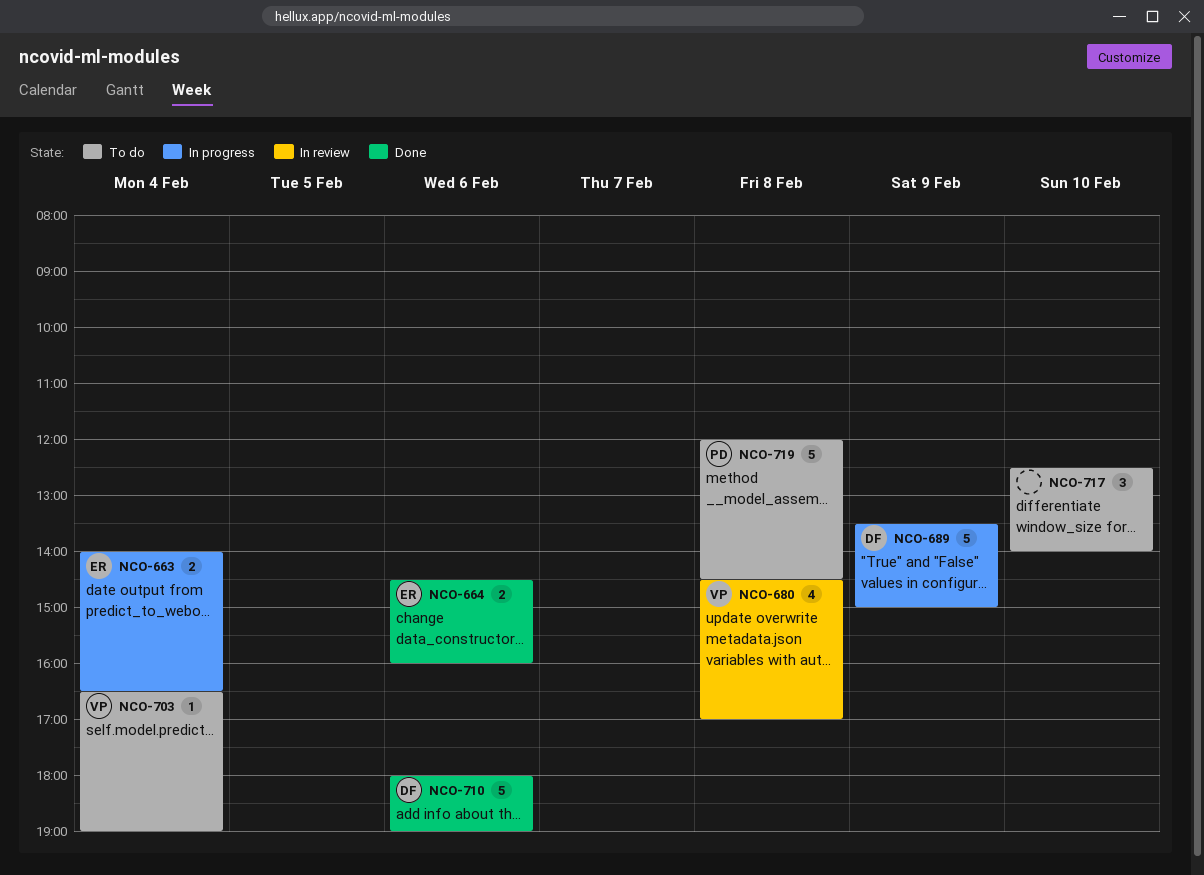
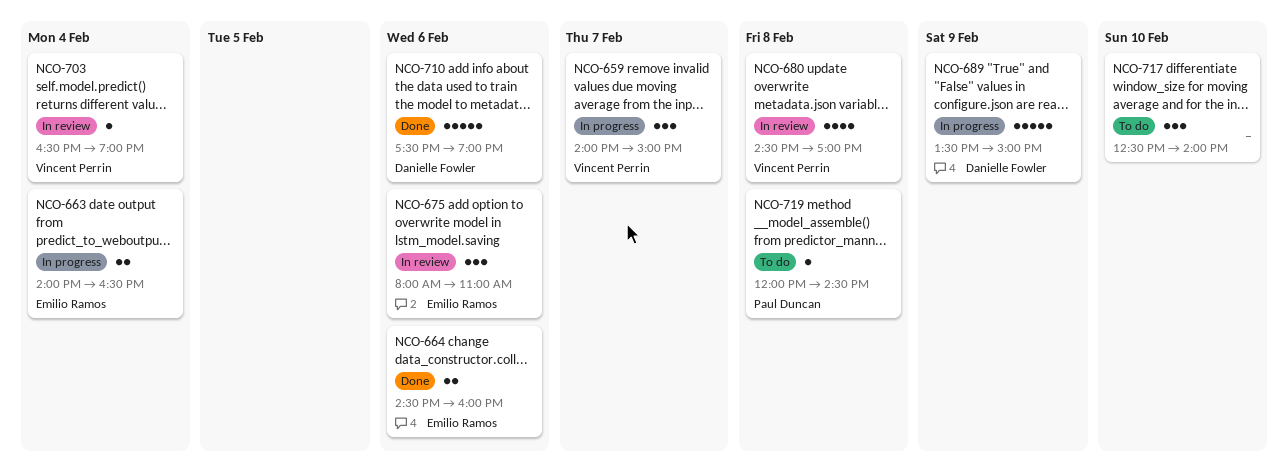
NCO-659: none -> present
NCO-675: none -> present
NCO-703, status: To do -> In review
NCO-710, begins: 18:00 -> 17:30
NCO-719, estimate: 5 -> 1

